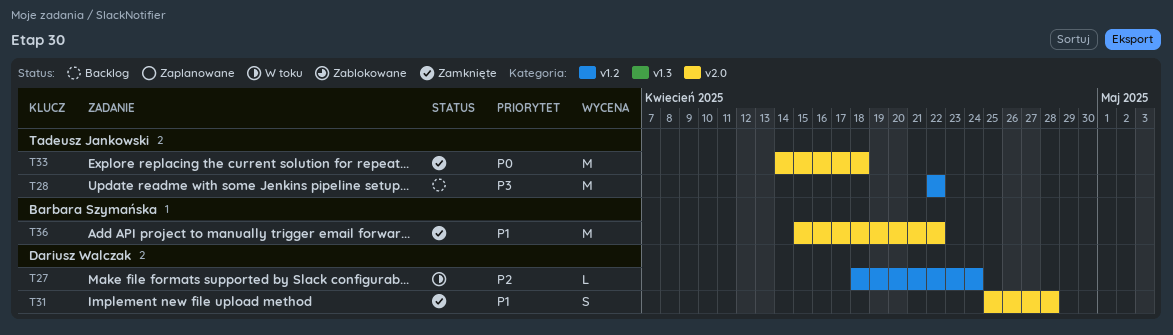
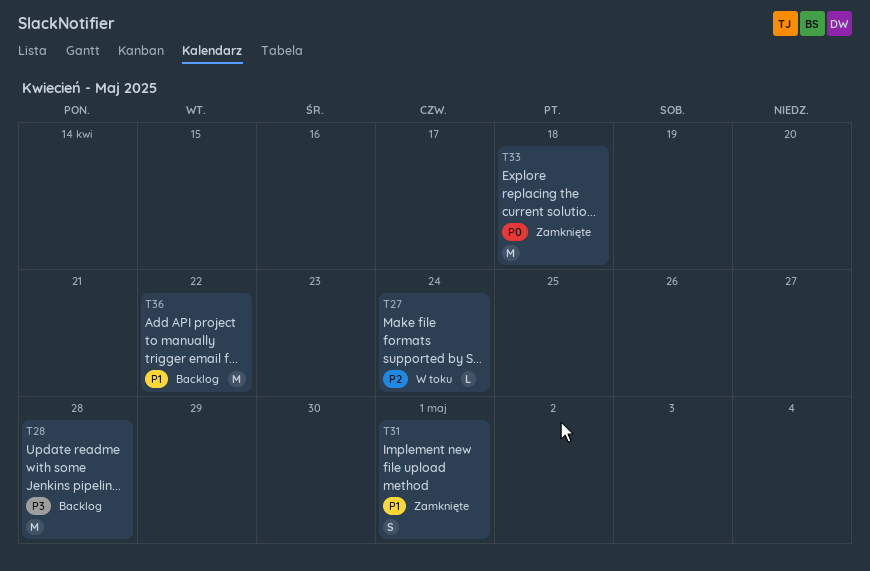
T28, due: Apr 22 -> Apr 28
T31, due: Apr 28 -> May 1
T36, status: Zamknięte -> Backlog

